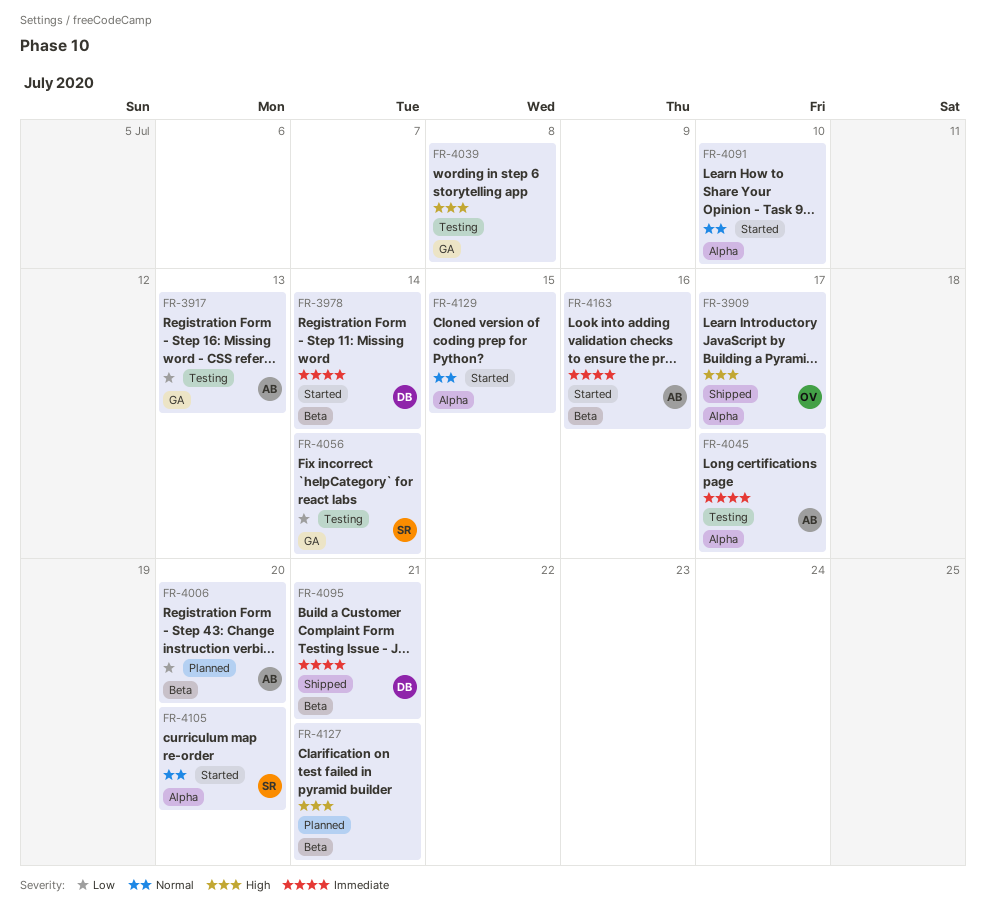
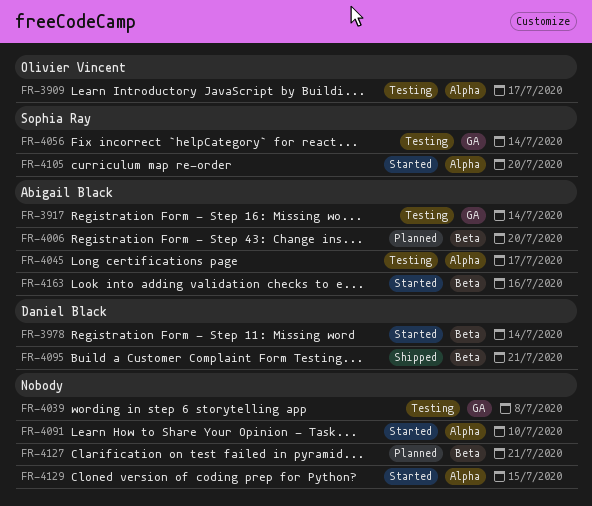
FR-3909, status: Shipped -> Testing
FR-3917, due: Jul 13 -> Jul 14

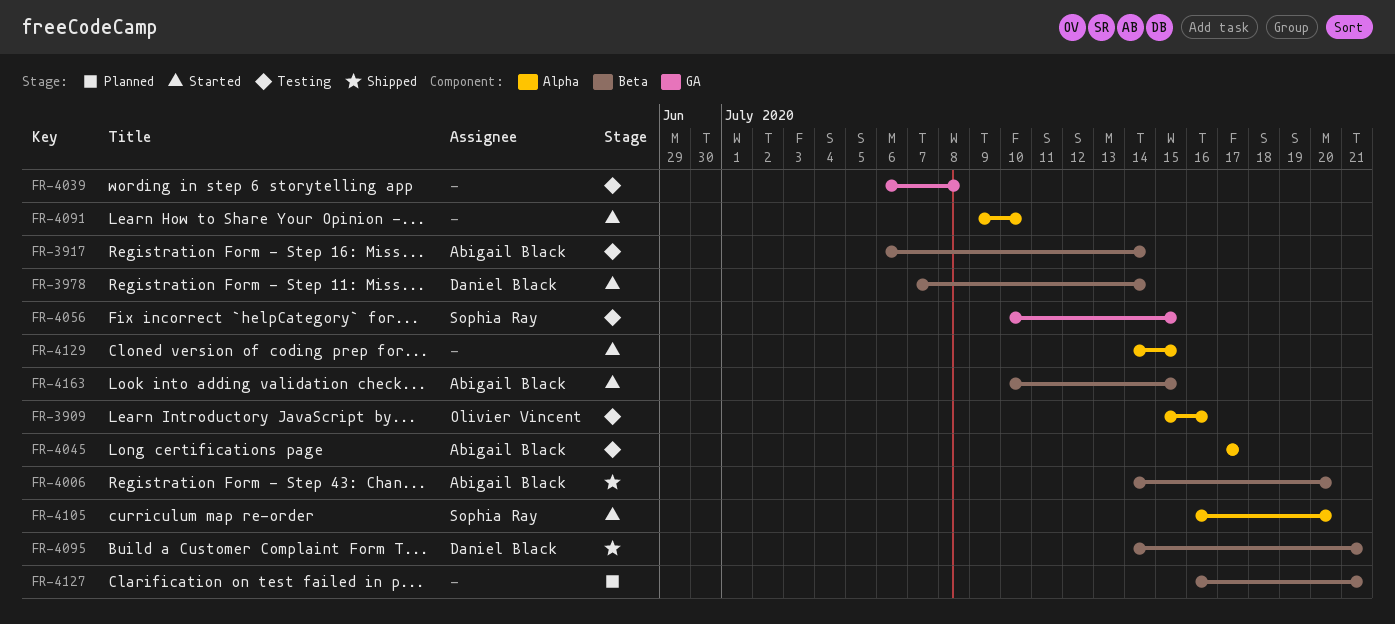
FR-3909, due: Jul 17 -> Jul 16
FR-3917, label: GA -> Beta
FR-4006, status: Planned -> Shipped
FR-4056, due: Jul 14 -> Jul 15
FR-4163, due: Jul 16 -> Jul 15

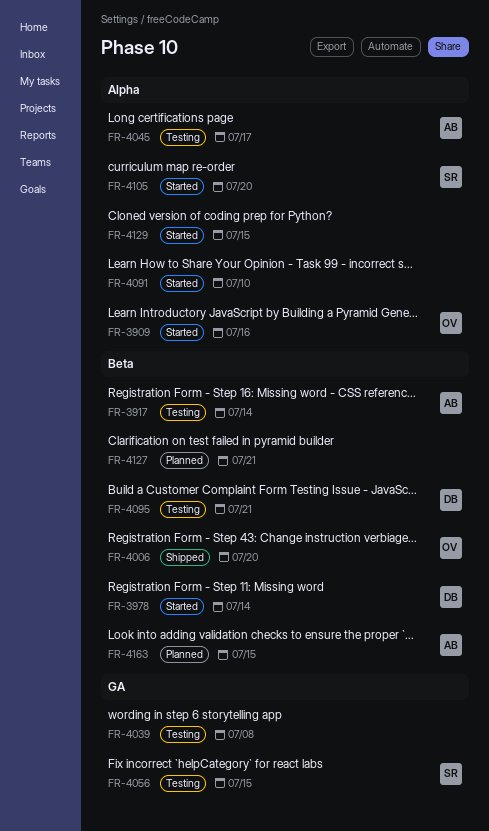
FR-3909, status: Testing -> Started
FR-4006, owner: Abigail Black -> Olivier Vincent
FR-4095, status: Shipped -> Testing
FR-4163, status: Started -> Planned

